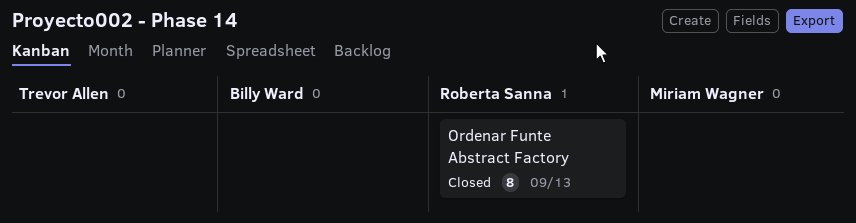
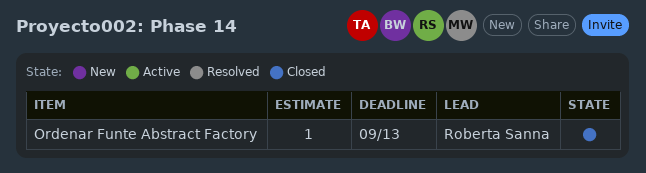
Ordenar Funte Abstract Factory, estimate: 8 -> 1

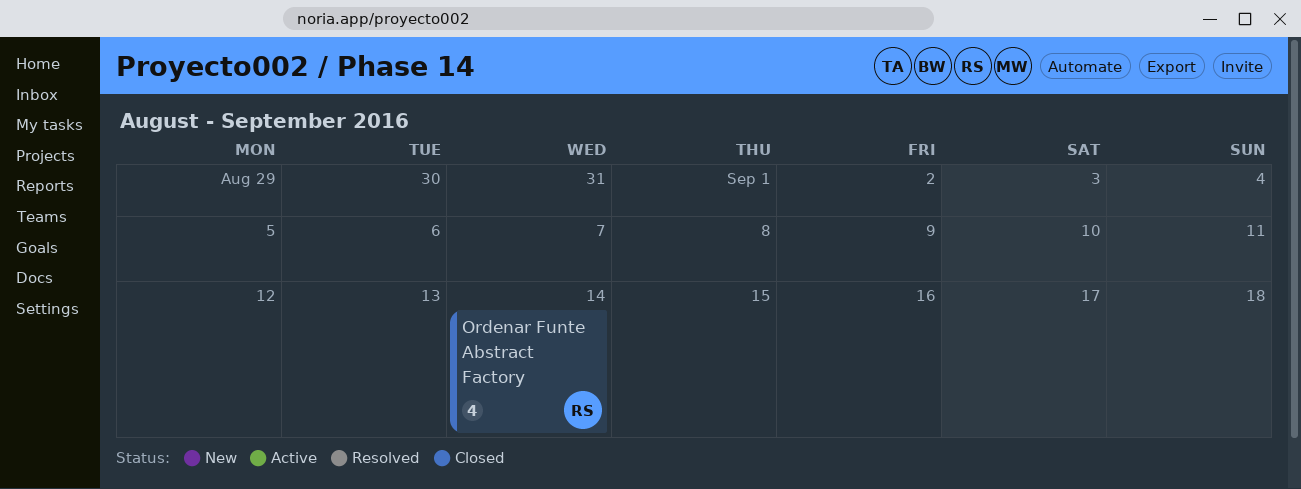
Ordenar Funte Abstract Factory, estimate: 1 -> 4
Ordenar Funte Abstract Factory, due: Sep 13 -> Sep 14

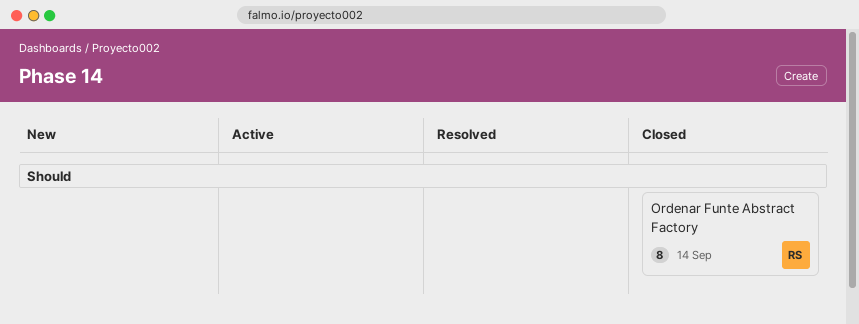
Ordenar Funte Abstract Factory, estimate: 4 -> 8

